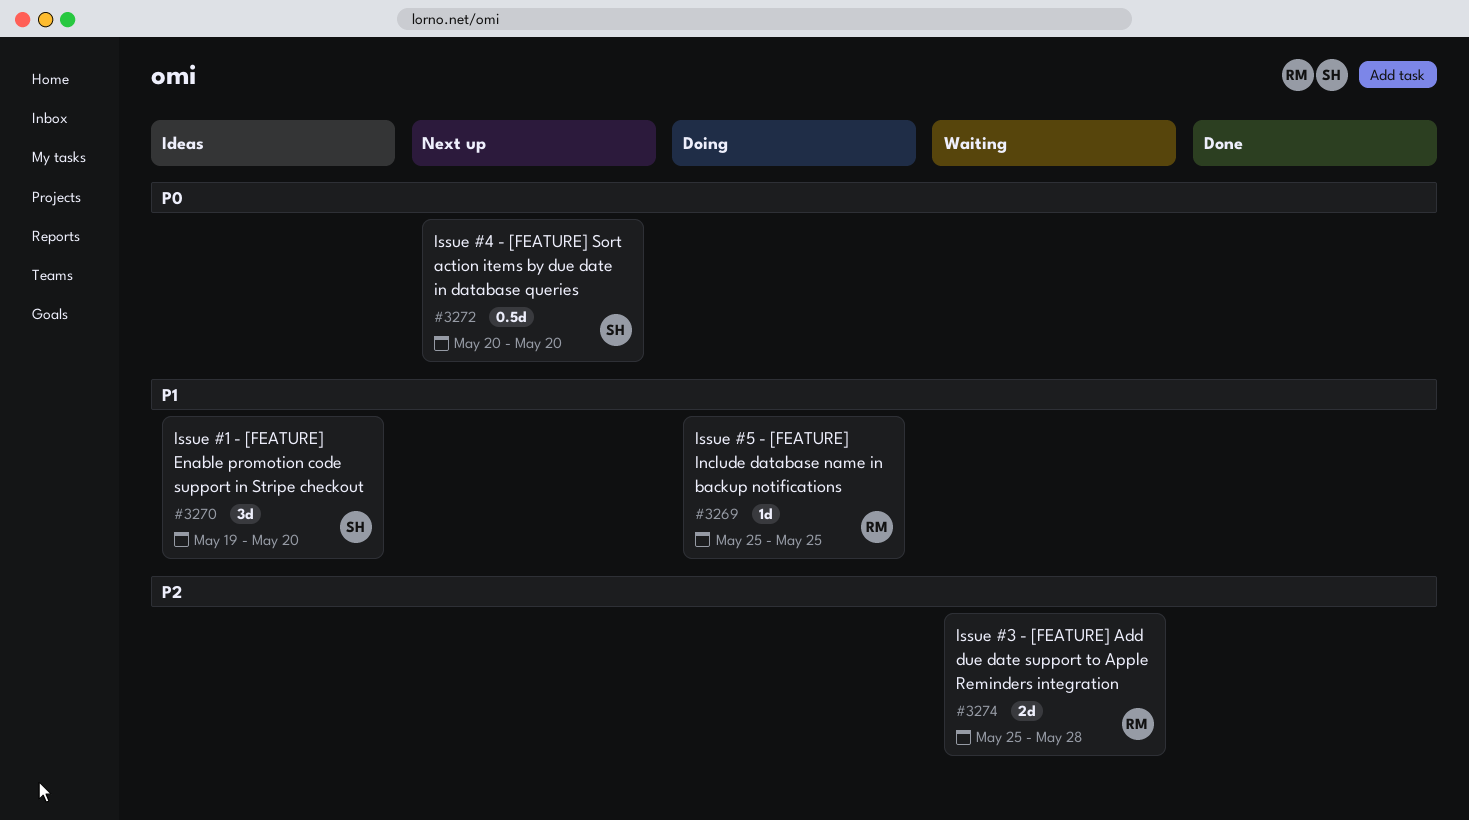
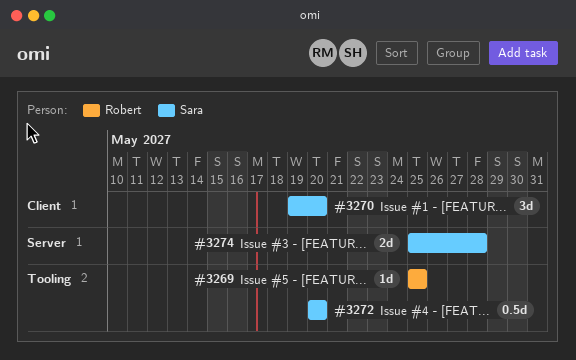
#3274, owner: Robert -> Sara

